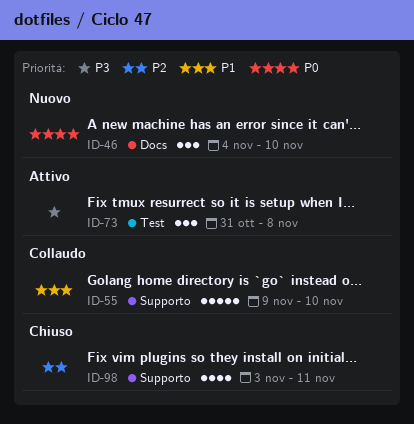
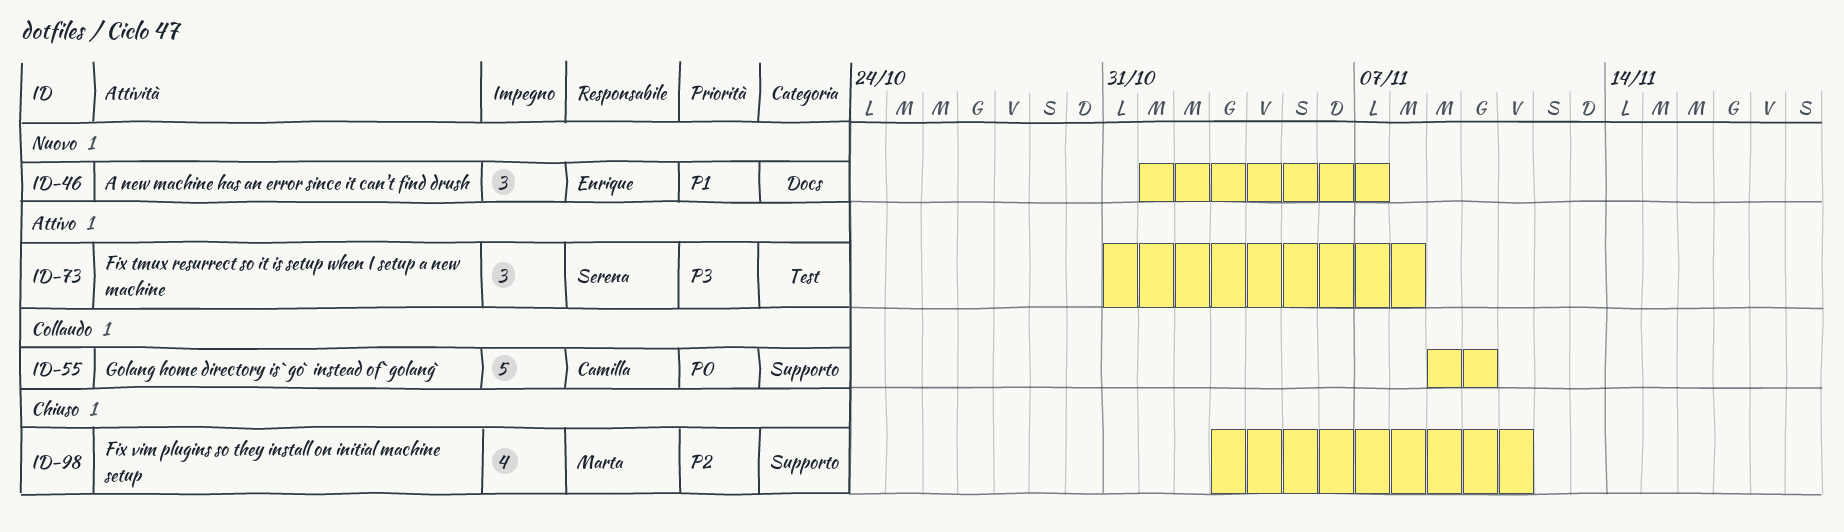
ID-46, priority: P0 -> P1
ID-46, start: Nov 4 -> Nov 1
ID-46, due: Nov 10 -> Nov 7
ID-55, priority: P1 -> P0

